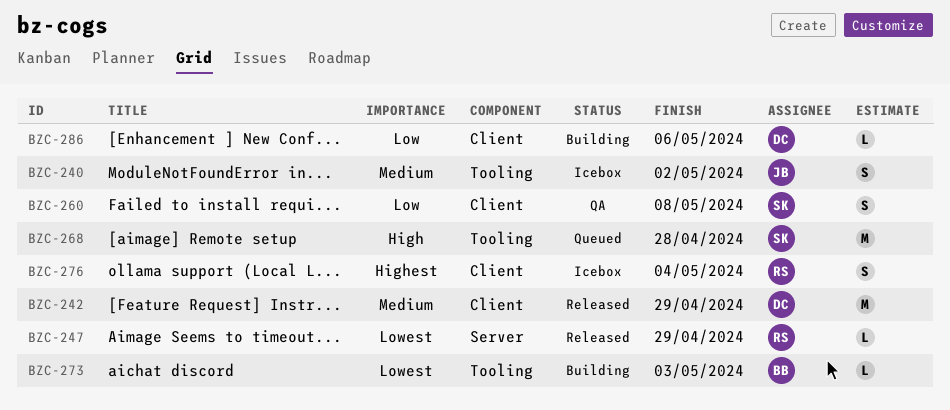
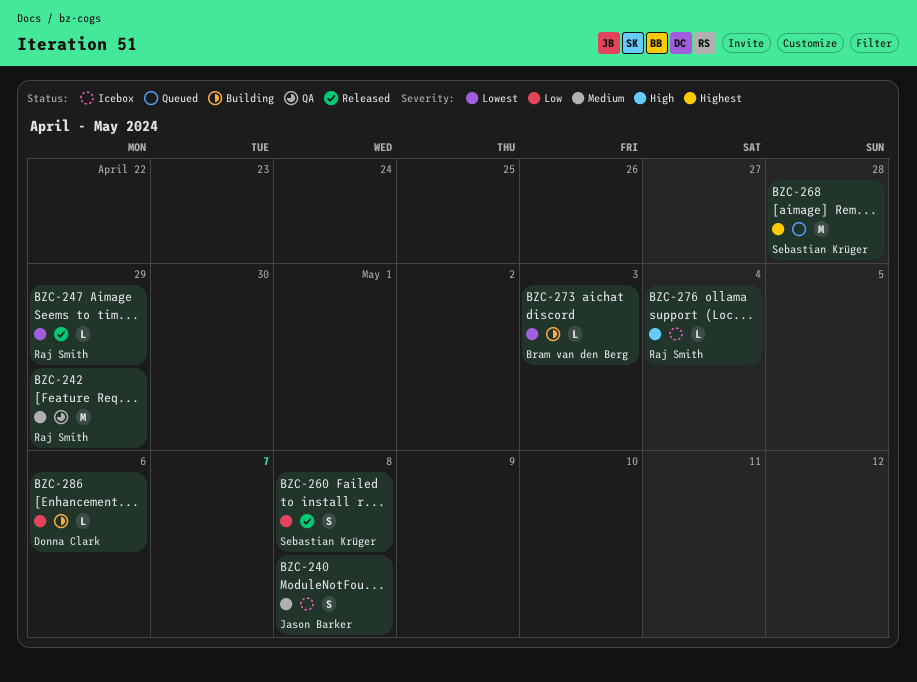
BZC-240, due: May 2 -> May 8
BZC-242, status: Released -> QA
BZC-242, owner: Donna Clark -> Raj Smith
BZC-260, status: QA -> Released
BZC-268, priority: High -> Highest
BZC-276, priority: Highest -> High
BZC-276, estimate: S -> L

